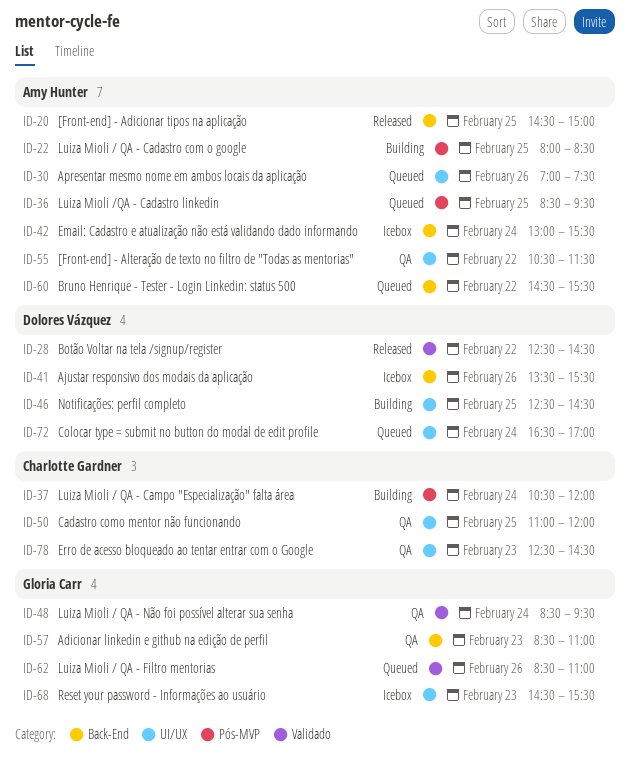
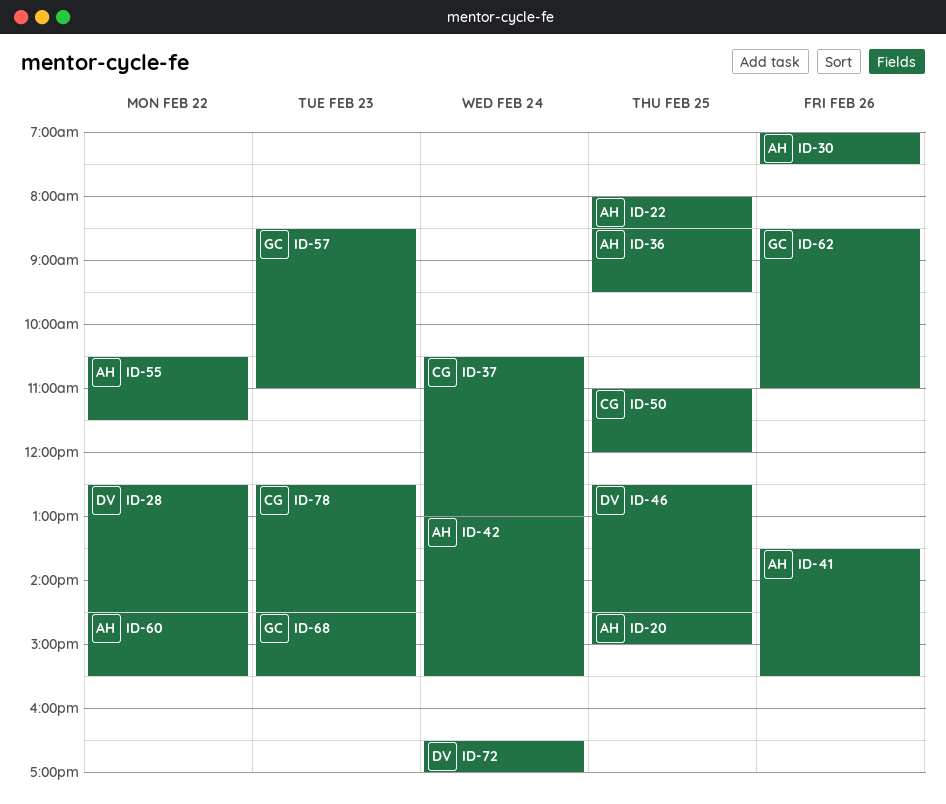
ID-37, ends: 12:00 -> 13:00
ID-41, owner: Dolores Vázquez -> Amy Hunter
ID-48: present -> none

